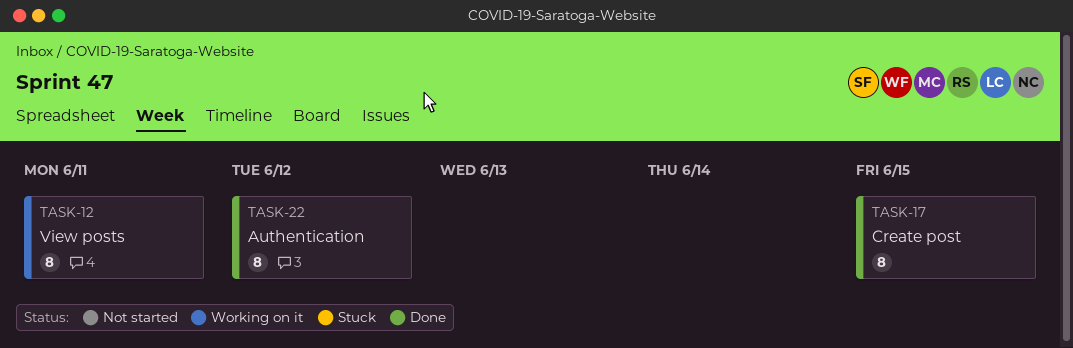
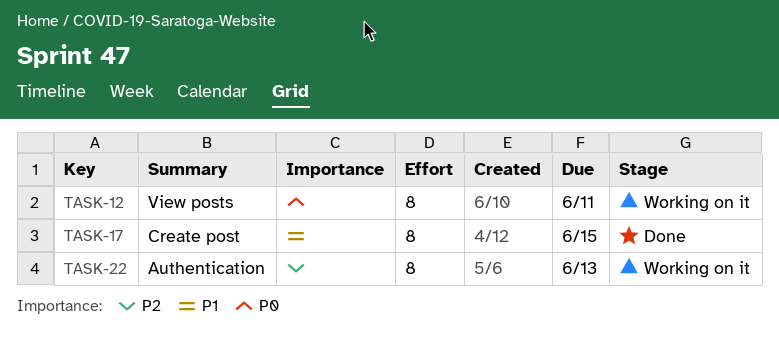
TASK-22, status: Done -> Working on it
TASK-22, due: Jun 12 -> Jun 13

